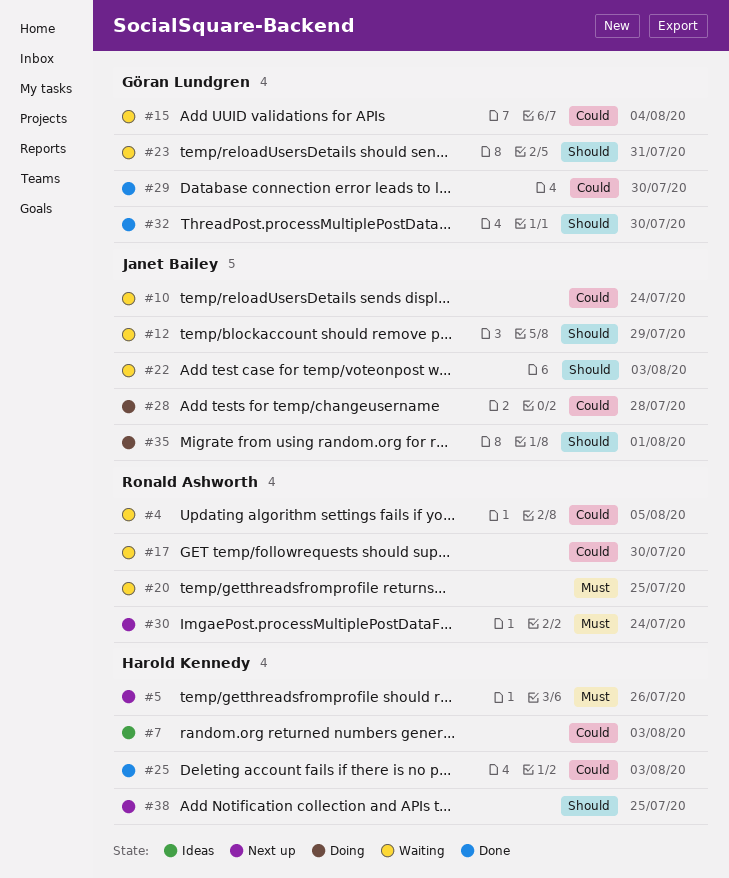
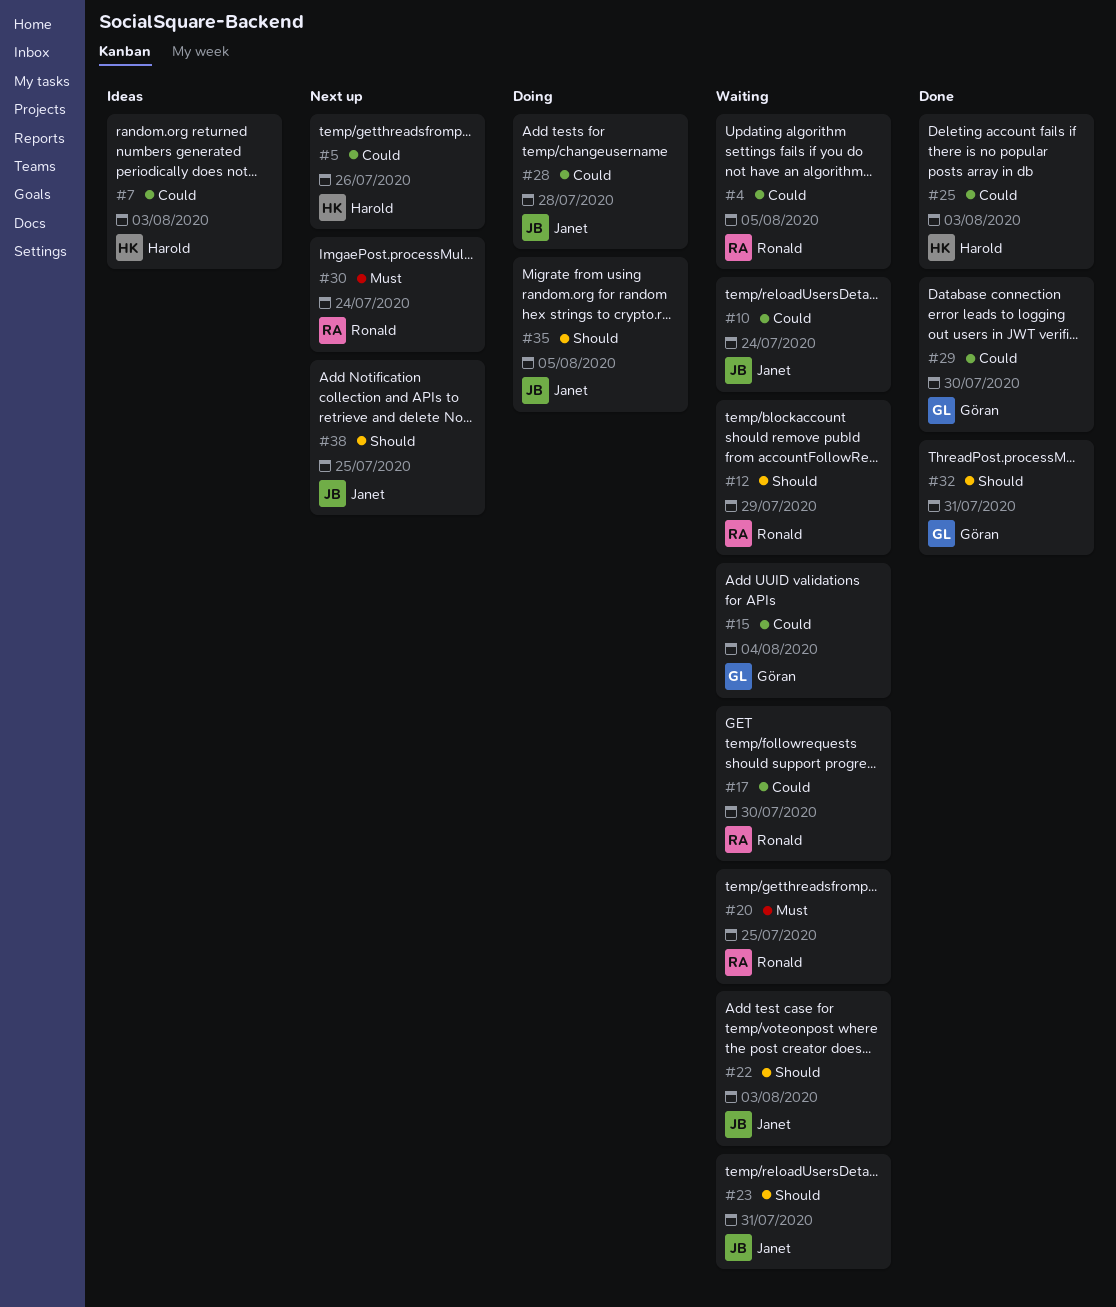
#5, priority: Must -> Could
#12, owner: Janet Bailey -> Ronald Ashworth
#23, owner: Göran Lundgren -> Janet Bailey
#32, due: Jul 30 -> Jul 31
#35, due: Aug 1 -> Aug 5
#38, owner: Harold Kennedy -> Janet Bailey

